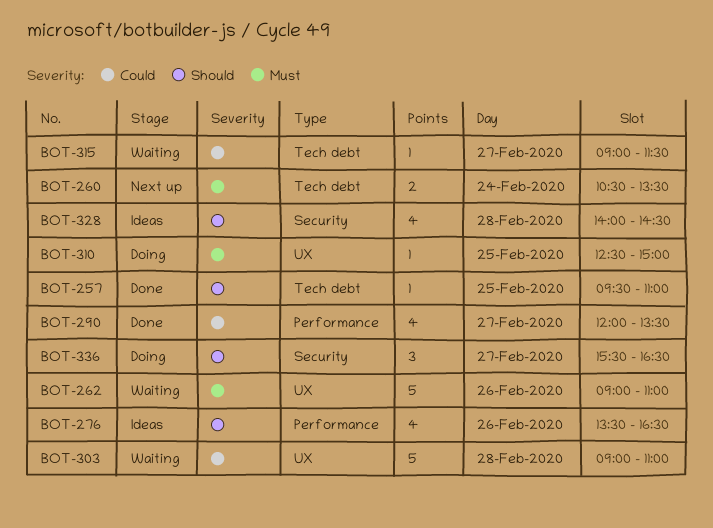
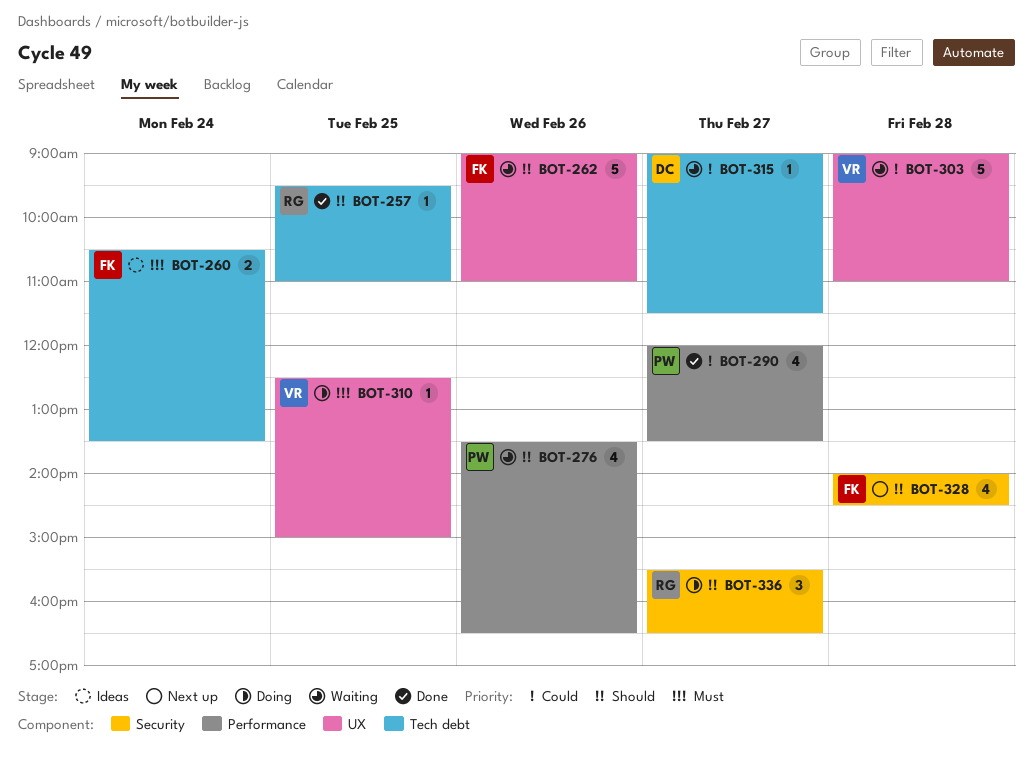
BOT-260, status: Next up -> Ideas
BOT-262, priority: Must -> Should
BOT-276, status: Ideas -> Waiting
BOT-328, status: Ideas -> Next up

